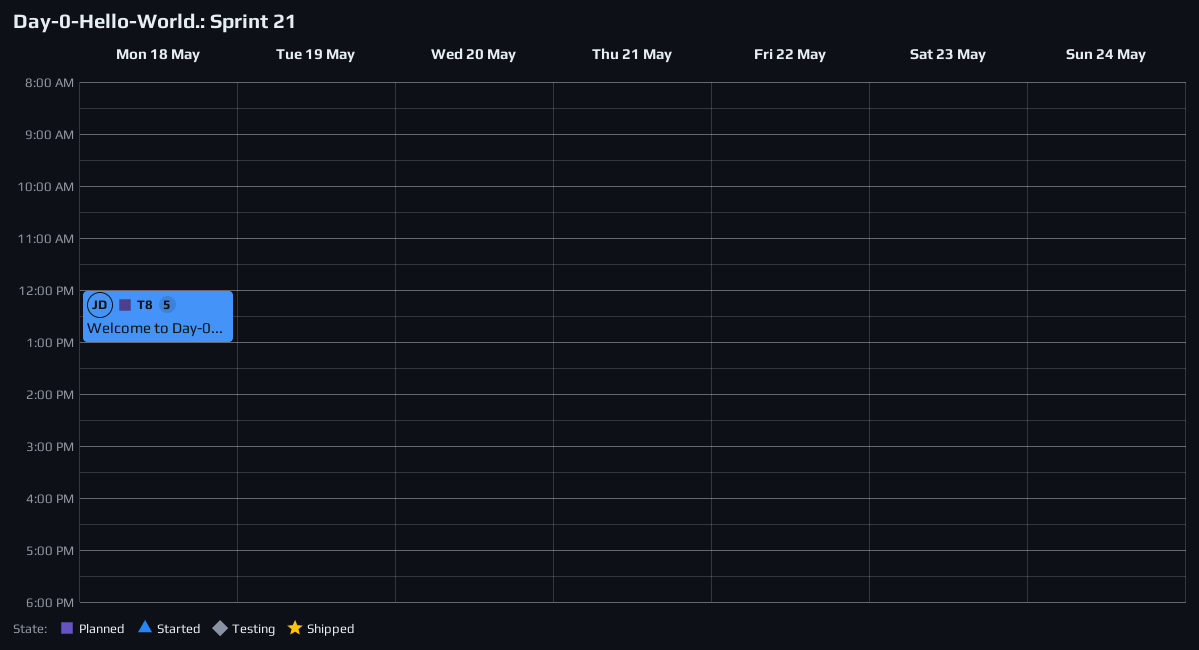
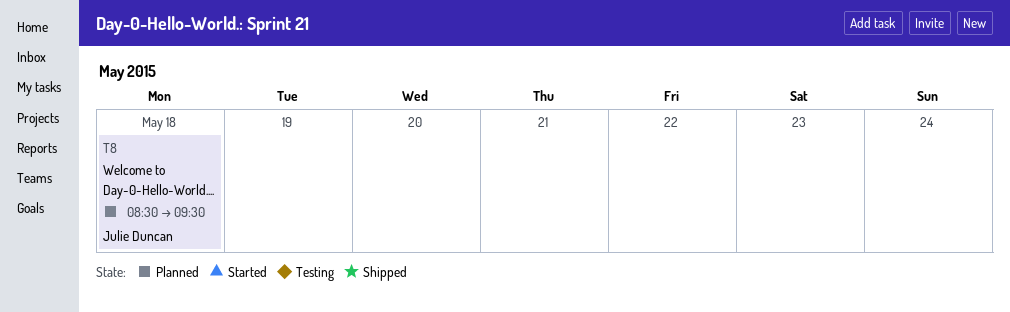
T8, begins: 12:00 -> 08:30
T8, ends: 13:00 -> 09:30

